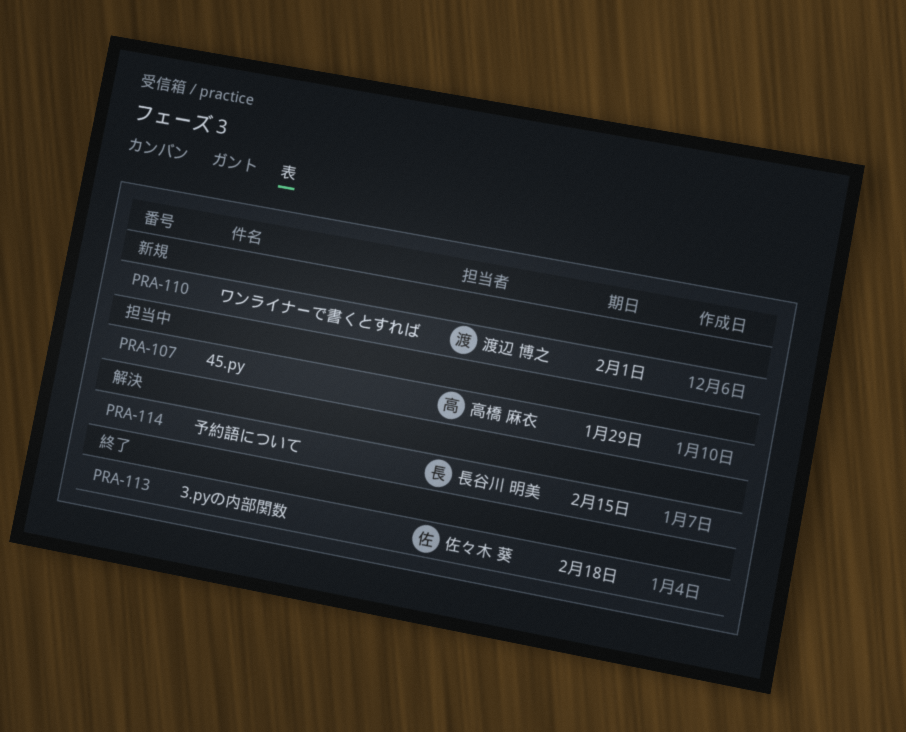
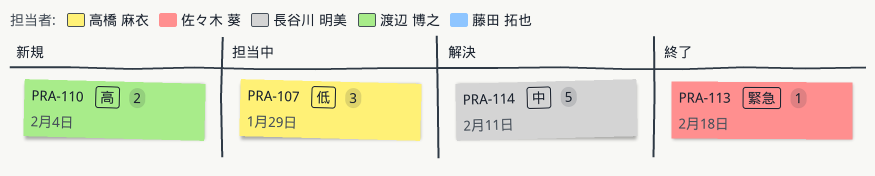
PRA-110, due: Feb 1 -> Feb 4
PRA-114, due: Feb 15 -> Feb 11

